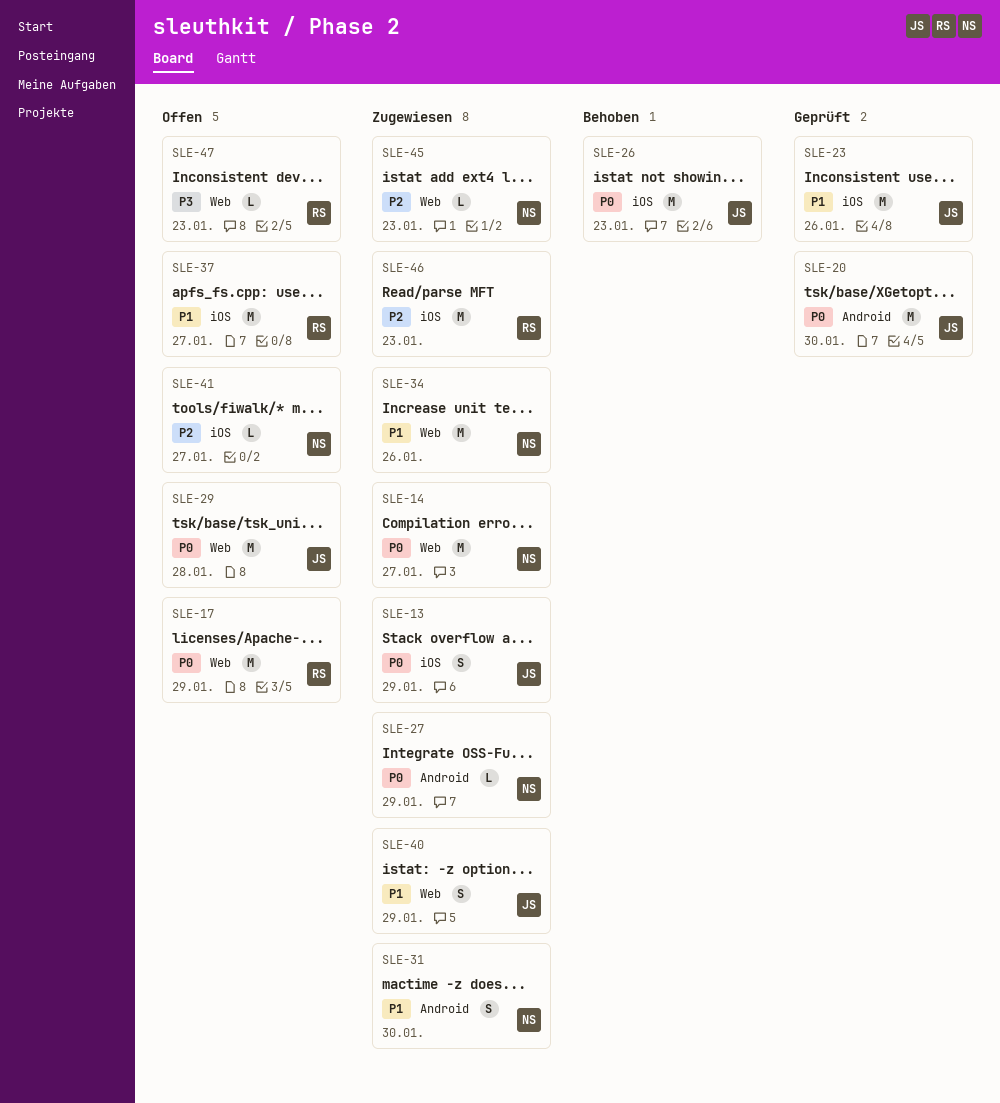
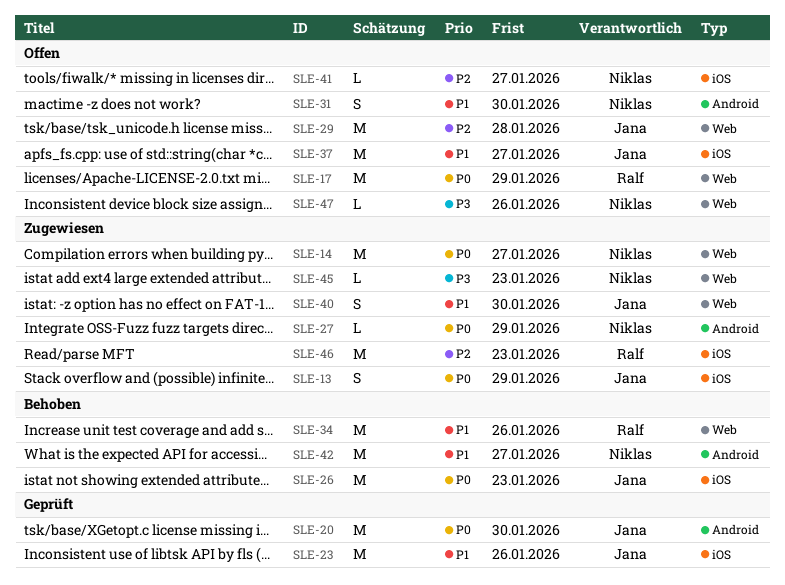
SLE-29, priority: P0 -> P2
SLE-31, status: Zugewiesen -> Offen
SLE-34, status: Zugewiesen -> Behoben
SLE-34, owner: Niklas -> Ralf
SLE-37, owner: Ralf -> Jana
SLE-40, due: Jan 29 -> Jan 30
SLE-42: none -> present
SLE-45, priority: P2 -> P3
SLE-47, owner: Ralf -> Niklas
SLE-47, due: Jan 23 -> Jan 26

